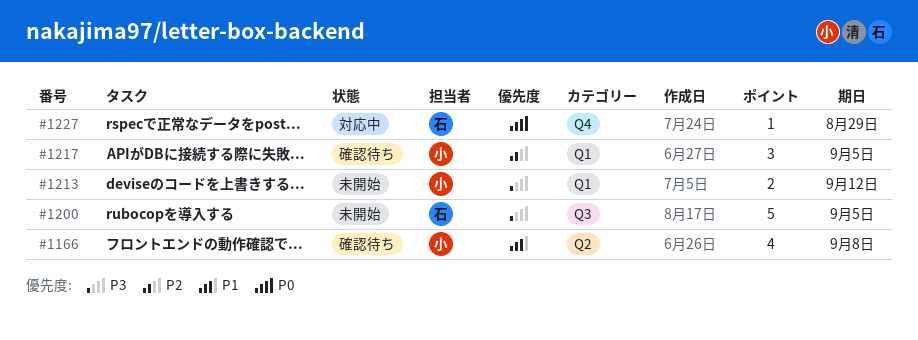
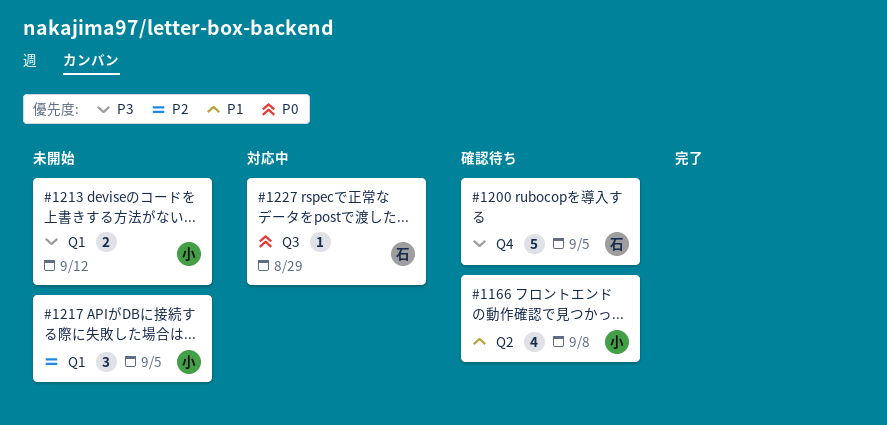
#1200, status: 未開始 -> 確認待ち
#1200, label: Q3 -> Q4
#1217, status: 確認待ち -> 未開始
#1227, label: Q4 -> Q3

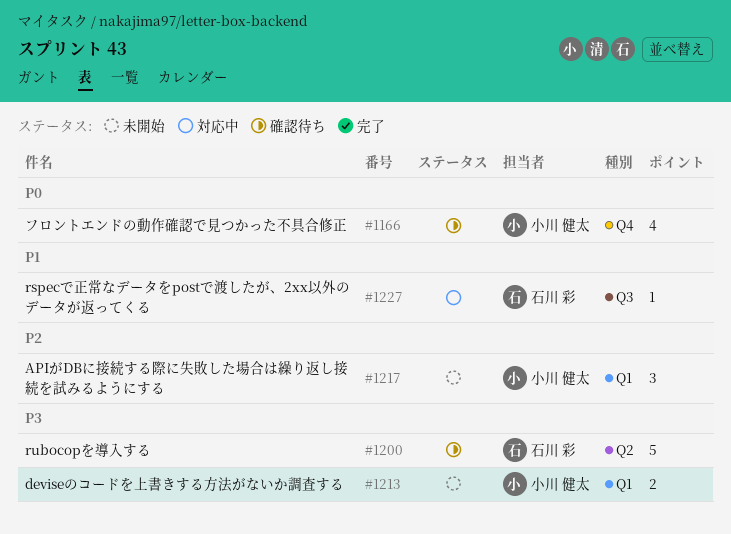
#1166, priority: P1 -> P0
#1166, label: Q2 -> Q4
#1200, label: Q4 -> Q2
#1227, priority: P0 -> P1

